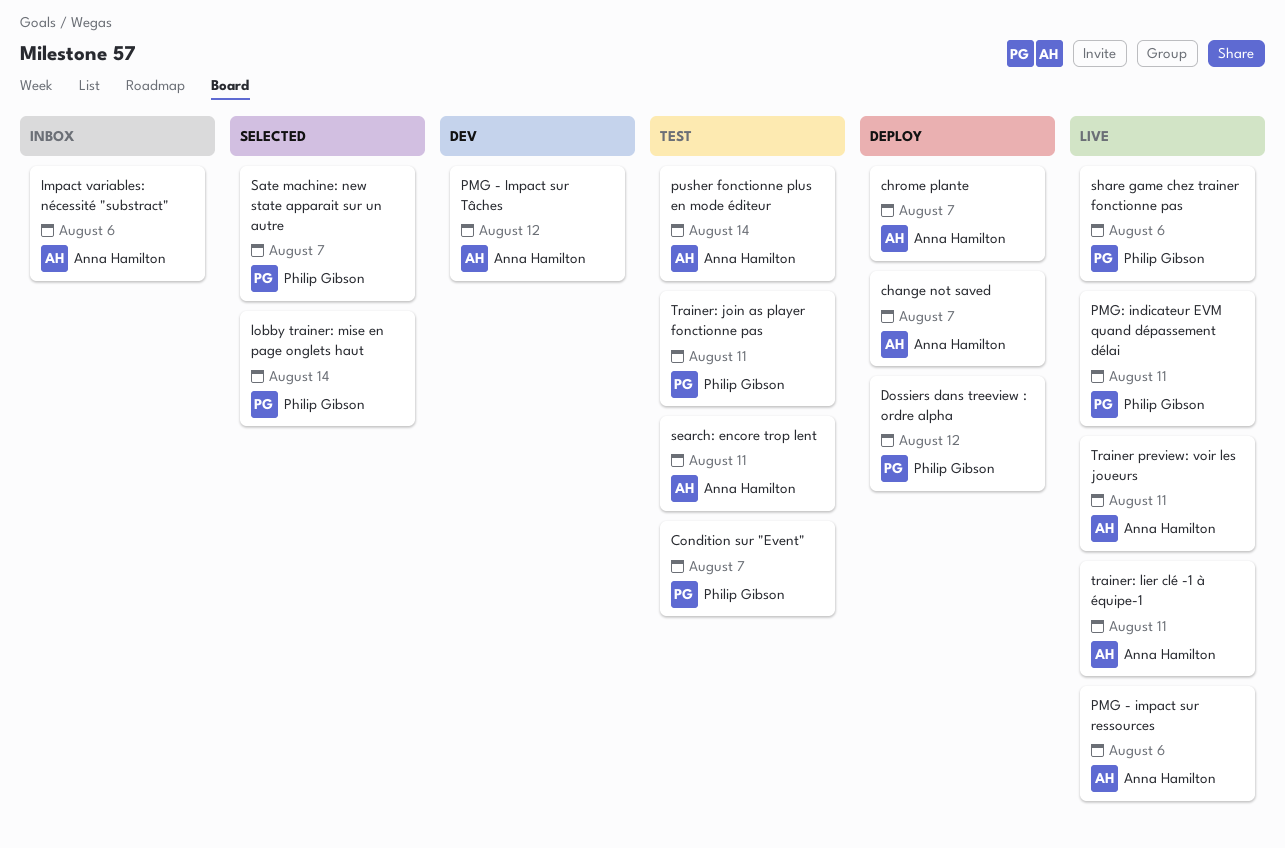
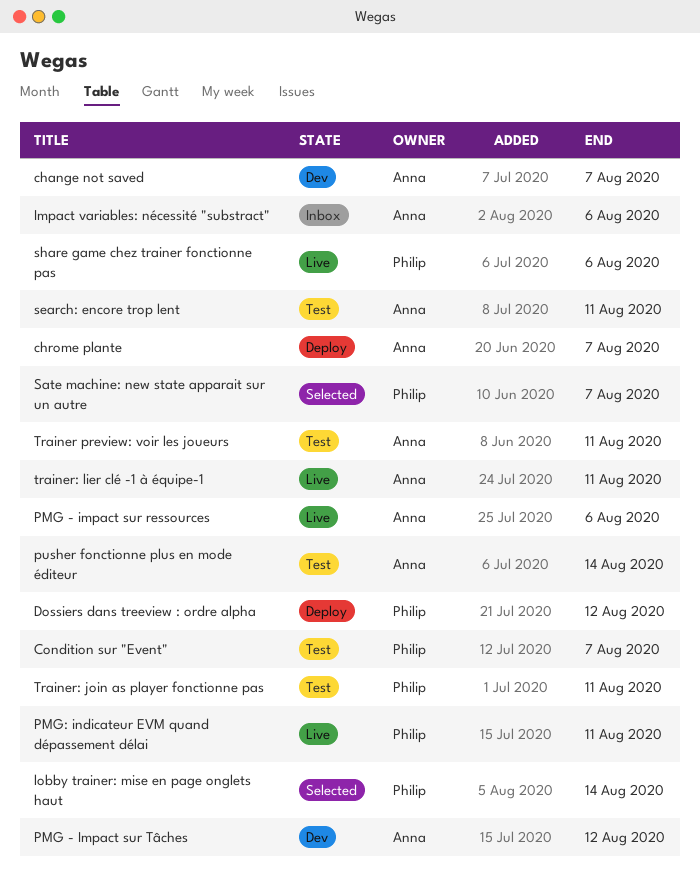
change not saved, status: Deploy -> Dev
Trainer preview: voir les joueurs, status: Live -> Test

